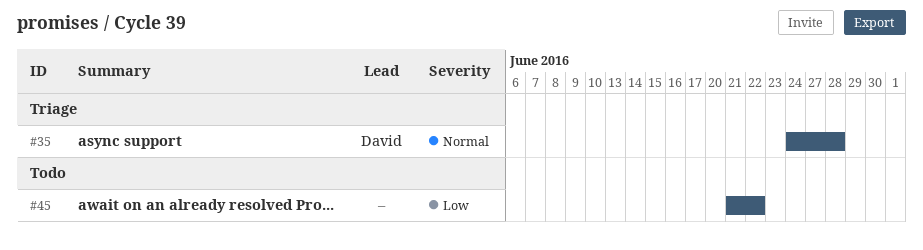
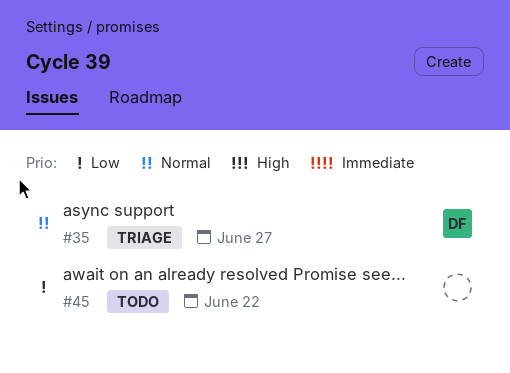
#35, due: Jun 28 -> Jun 27

